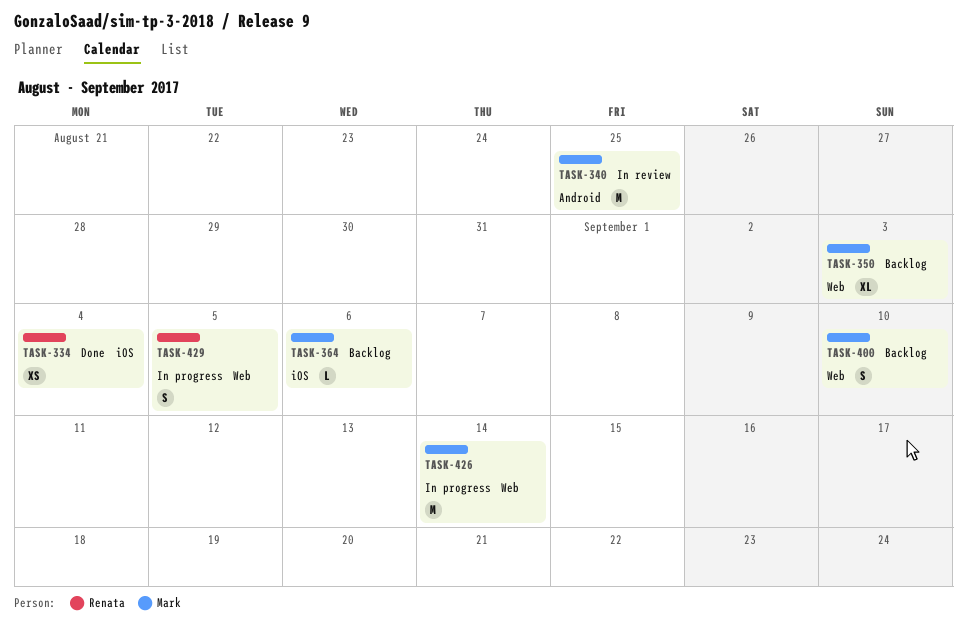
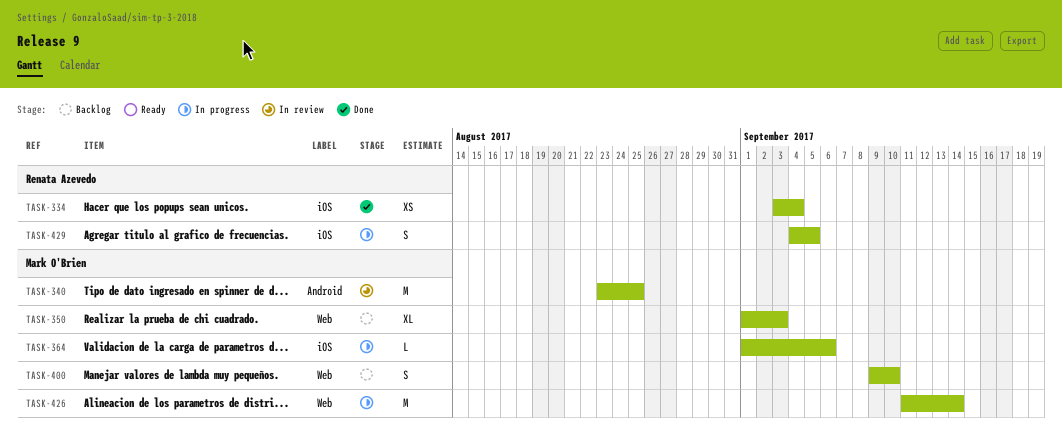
TASK-364, status: Backlog -> In progress
TASK-429, label: Web -> iOS

